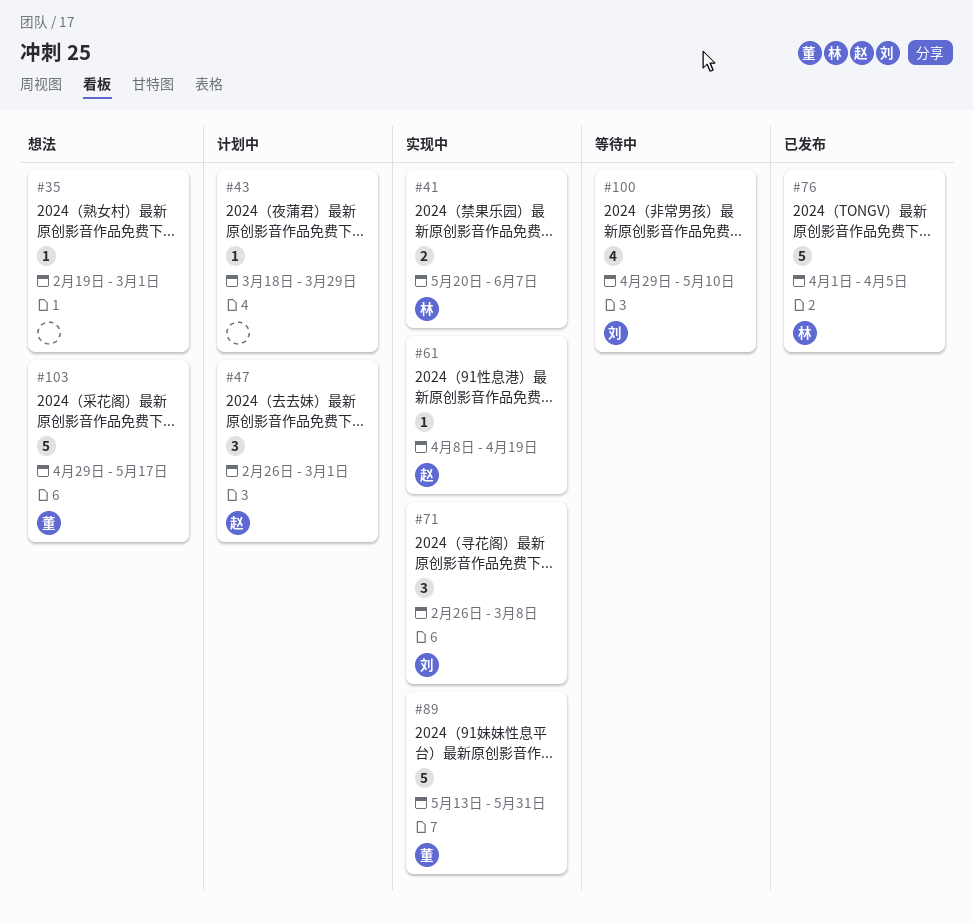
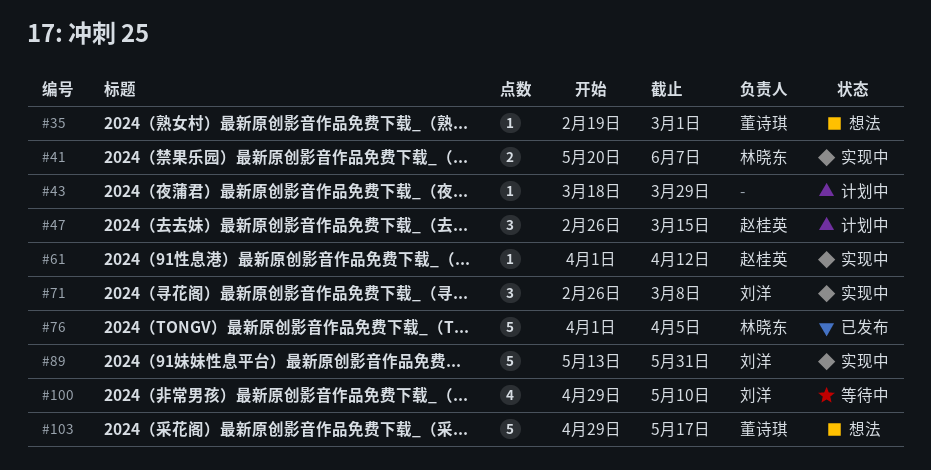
#35, owner: none -> 董诗琪
#47, due: Mar 1 -> Mar 15
#61, start: Apr 8 -> Apr 1
#61, due: Apr 19 -> Apr 12
#89, owner: 董诗琪 -> 刘洋

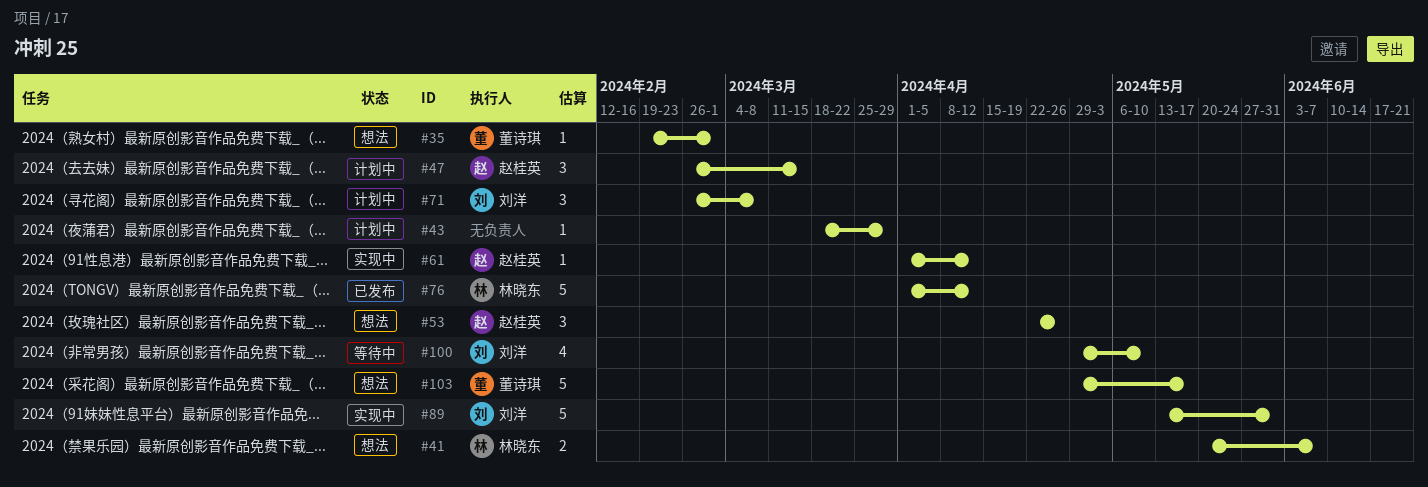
#41, status: 实现中 -> 想法
#53: none -> present
#71, status: 实现中 -> 计划中
#76, due: Apr 5 -> Apr 12

